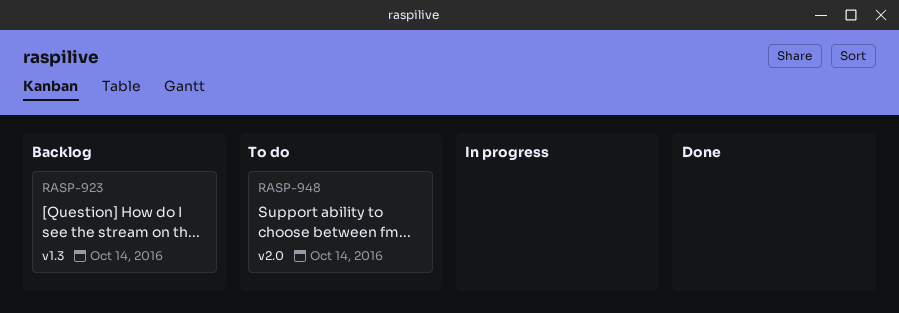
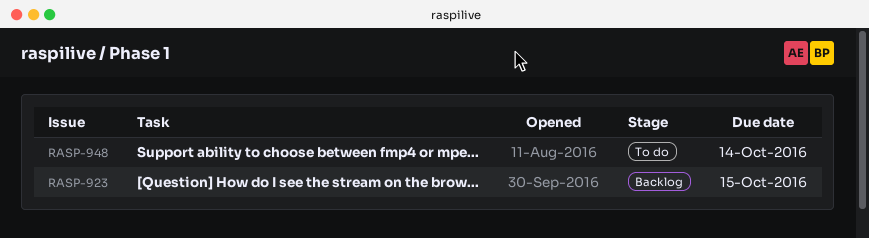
RASP-923, due: Oct 14 -> Oct 15

